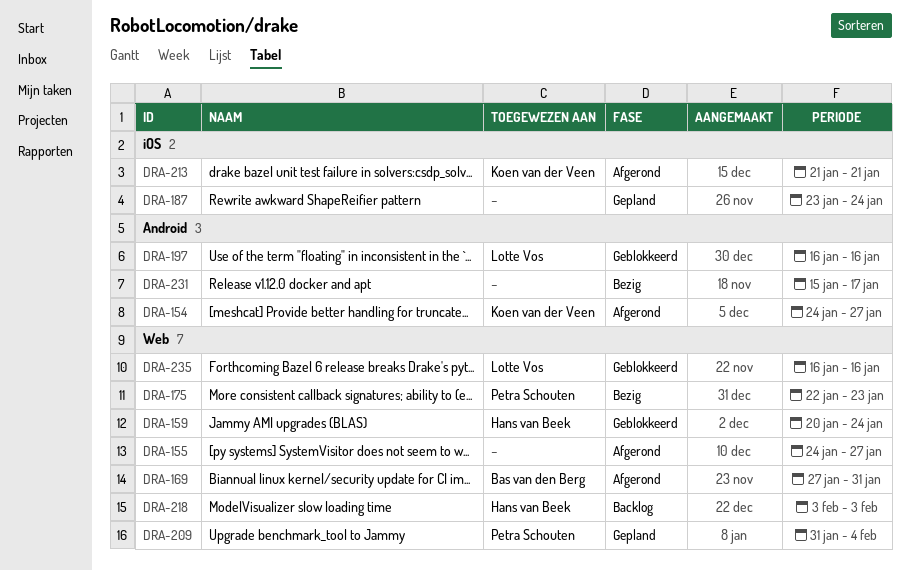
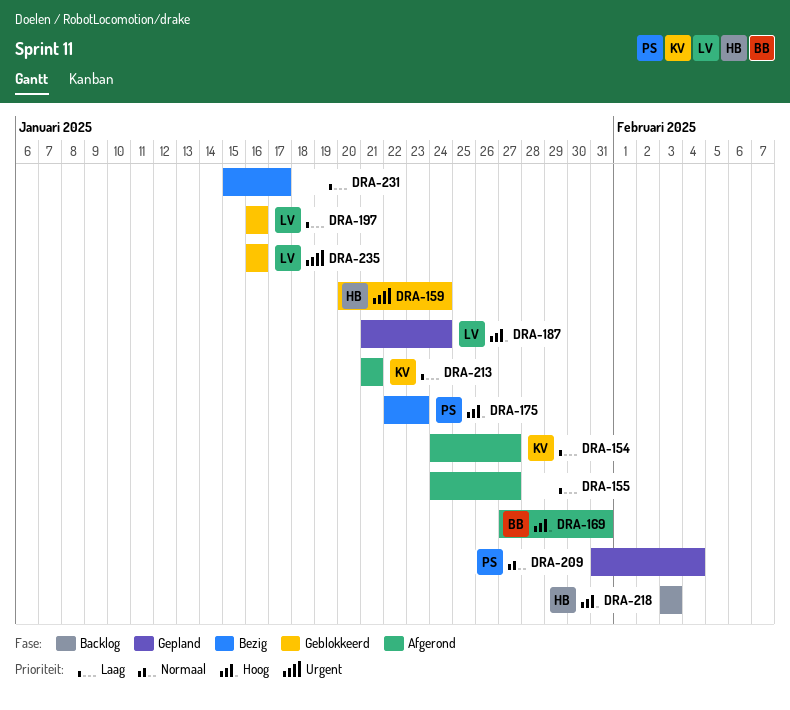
DRA-187, owner: none -> Lotte Vos
DRA-187, start: Jan 23 -> Jan 21

